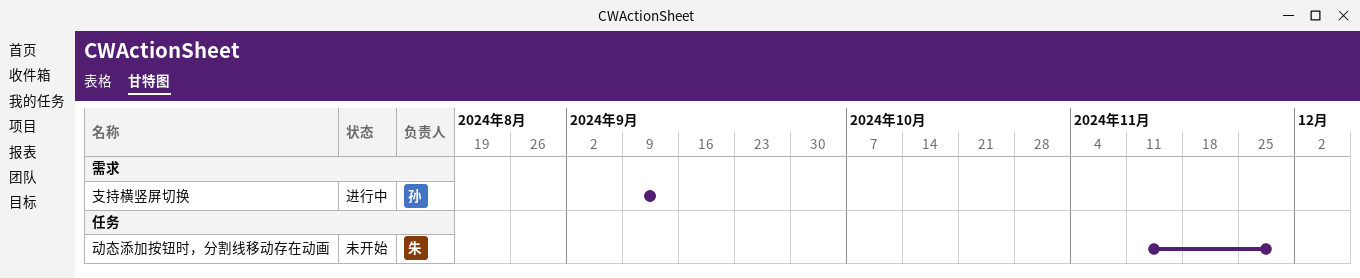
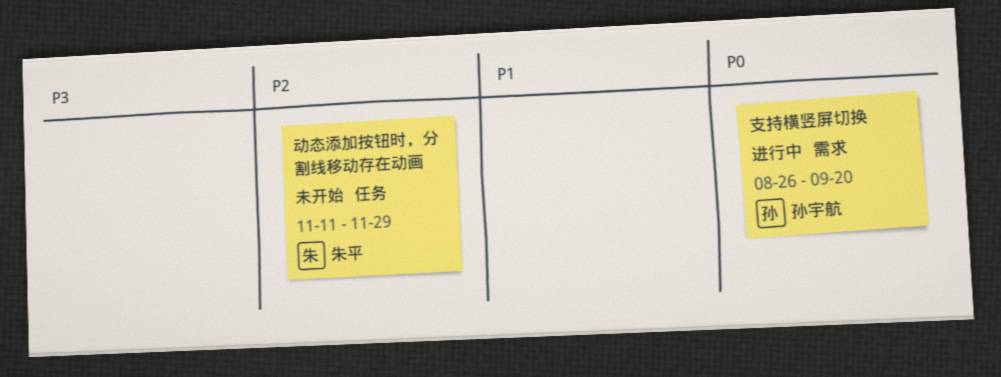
支持横竖屏切换, start: Sep 9 -> Aug 26
支持横竖屏切换, due: Sep 13 -> Sep 20

